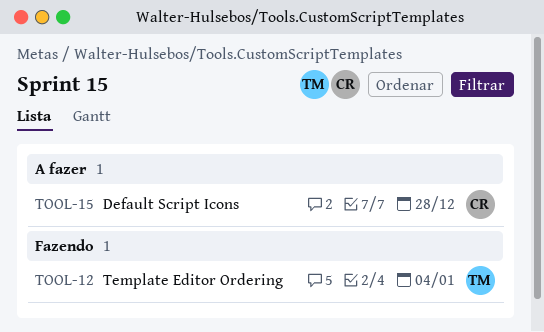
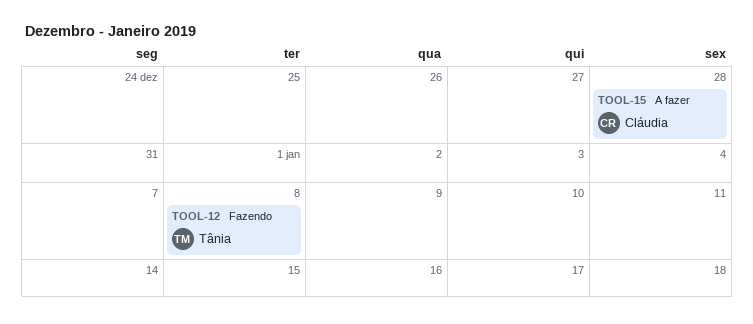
TOOL-12, due: Jan 4 -> Jan 8

